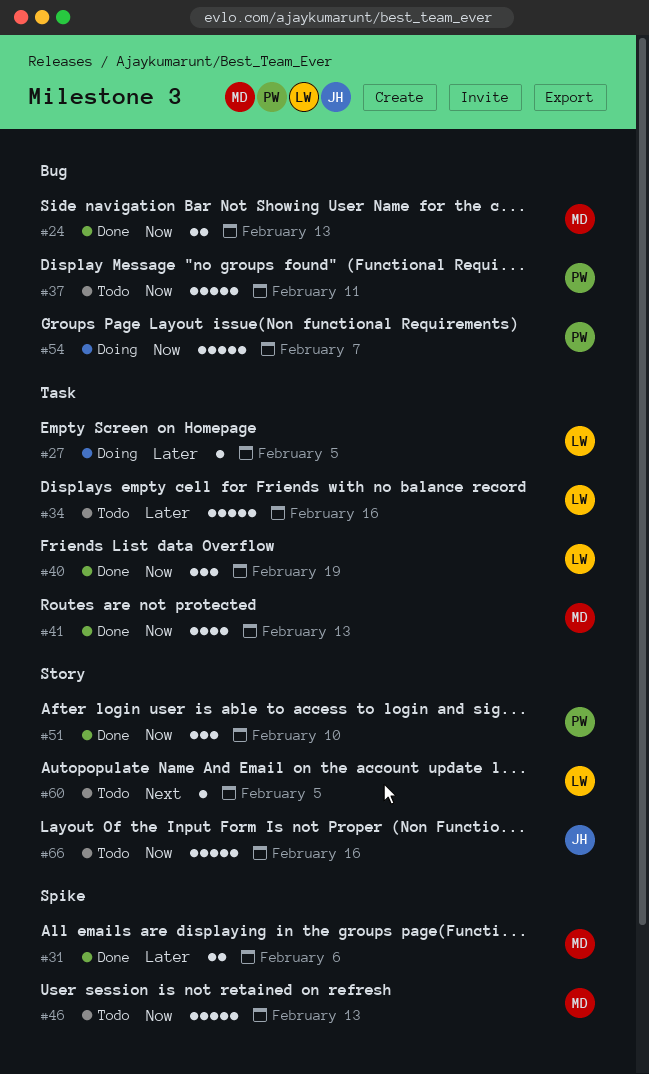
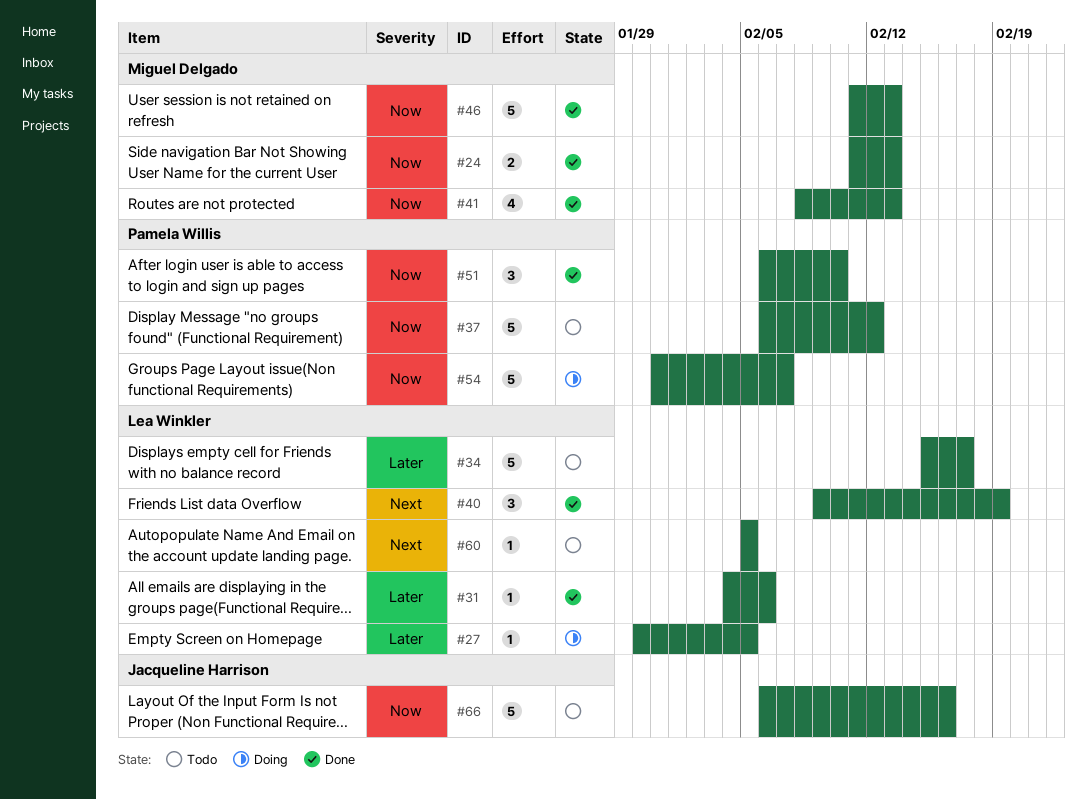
#31, owner: Miguel Delgado -> Lea Winkler
#31, estimate: 2 -> 1
#34, due: Feb 16 -> Feb 17
#37, due: Feb 11 -> Feb 12
#40, priority: Now -> Next
#46, status: Todo -> Done

